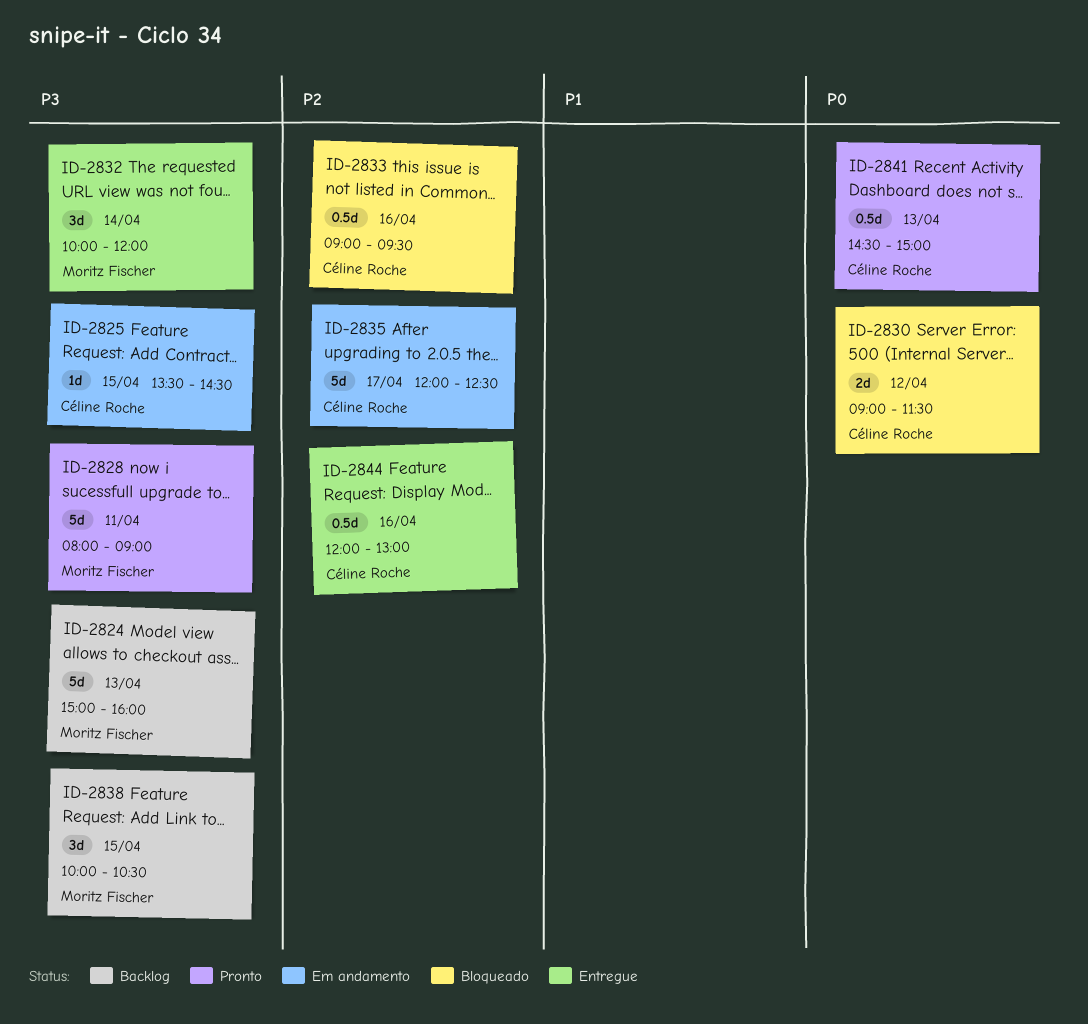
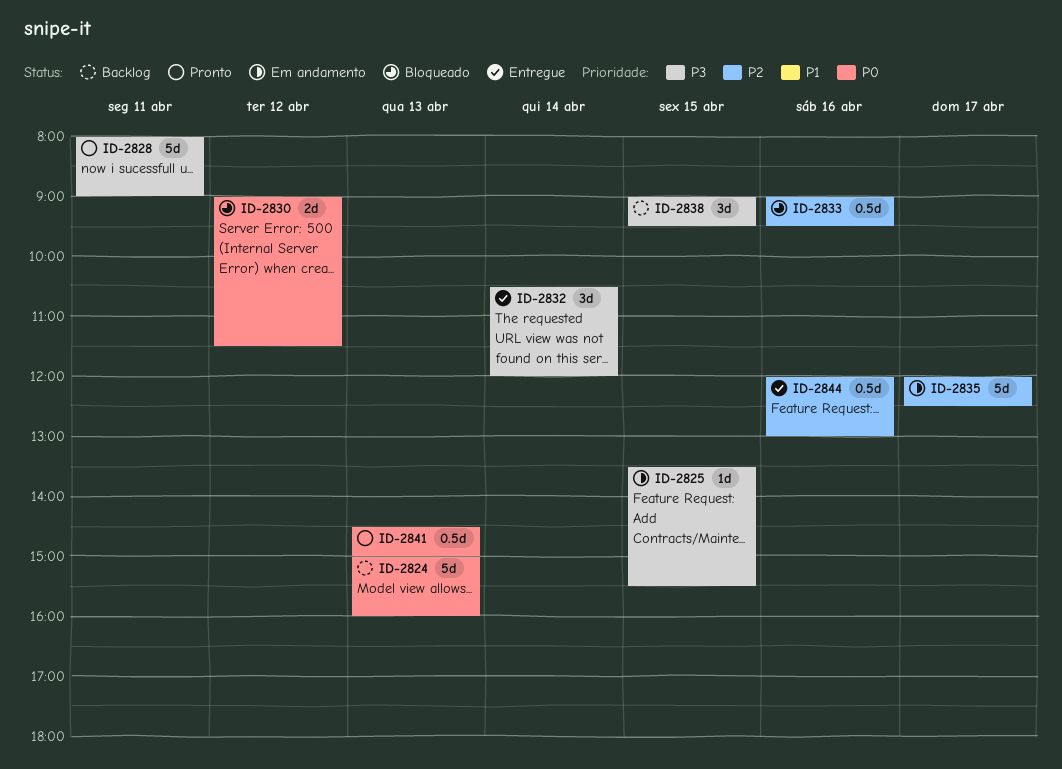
ID-2824, priority: P3 -> P0
ID-2825, ends: 14:30 -> 15:30
ID-2832, begins: 10:00 -> 10:30
ID-2838, begins: 10:00 -> 09:00
ID-2838, ends: 10:30 -> 09:30

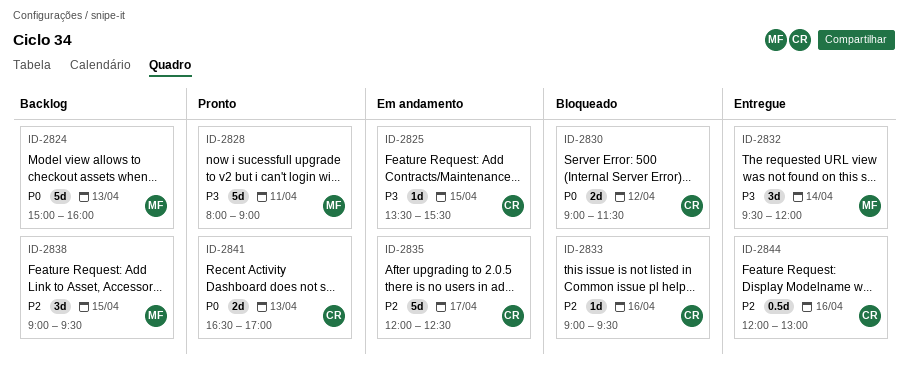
ID-2832, begins: 10:30 -> 09:30
ID-2833, estimate: 0.5d -> 1d
ID-2838, priority: P3 -> P2
ID-2841, estimate: 0.5d -> 2d
ID-2841, begins: 14:30 -> 16:30
ID-2841, ends: 15:00 -> 17:00

